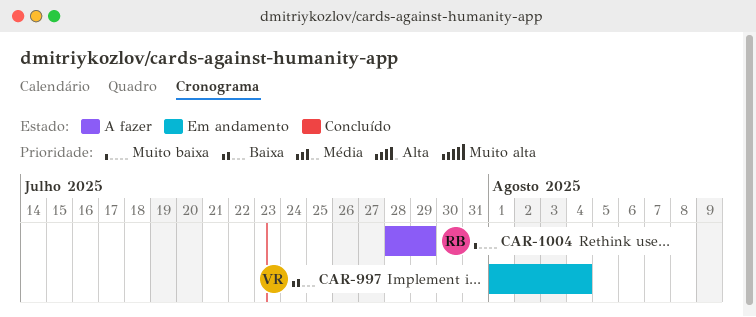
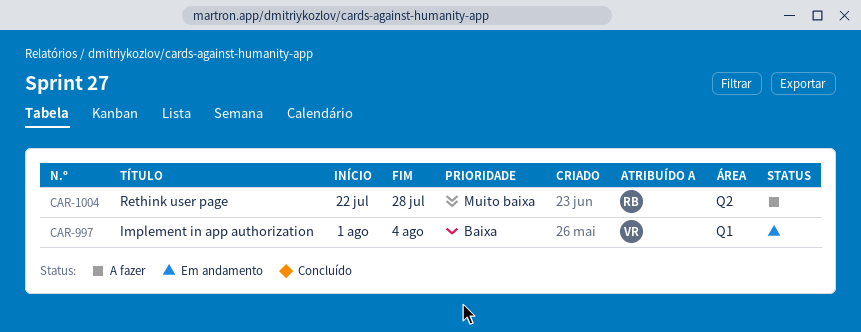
CAR-1004, start: Jul 28 -> Jul 22
CAR-1004, due: Jul 29 -> Jul 28

